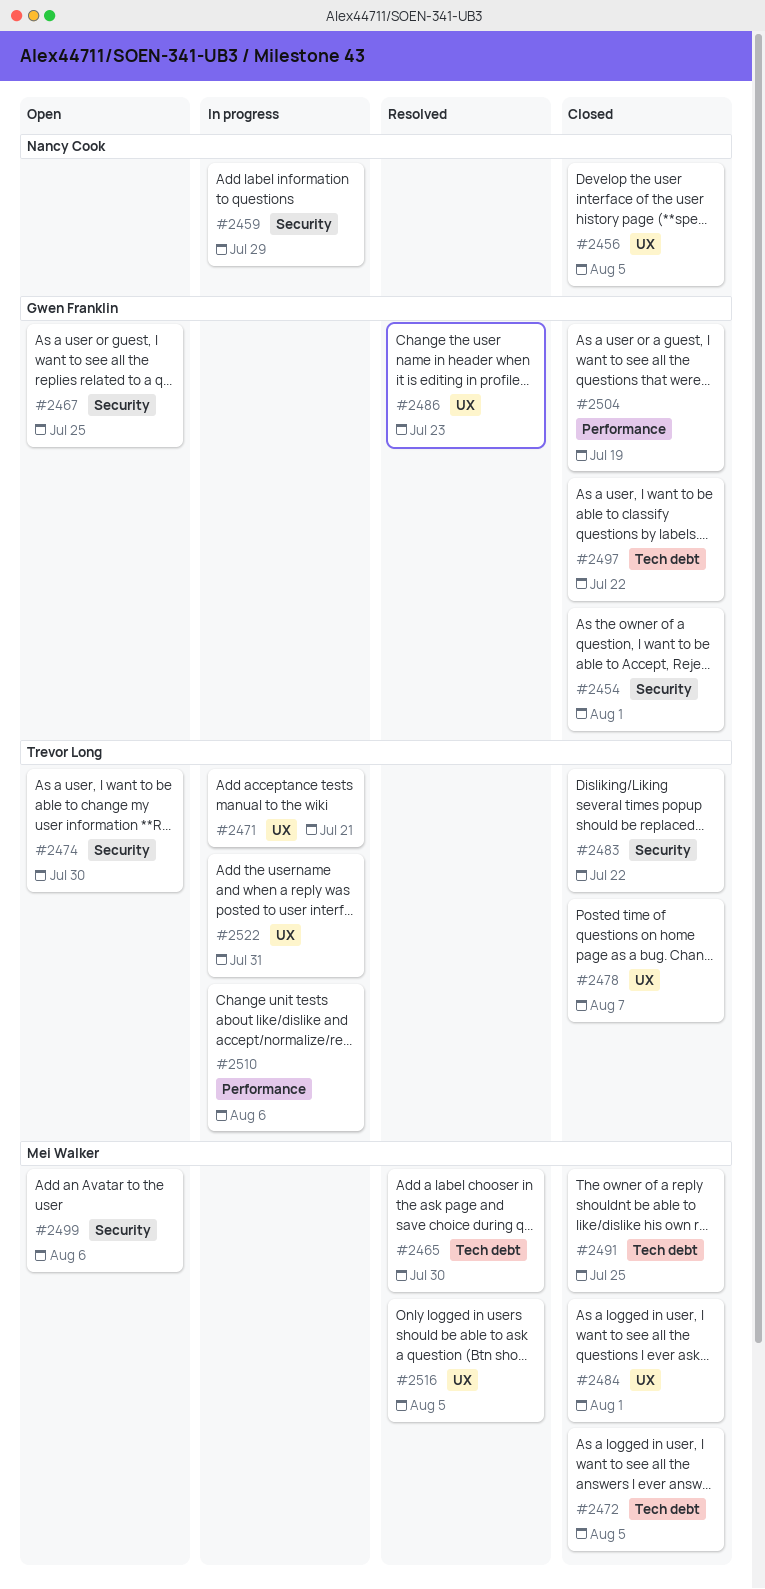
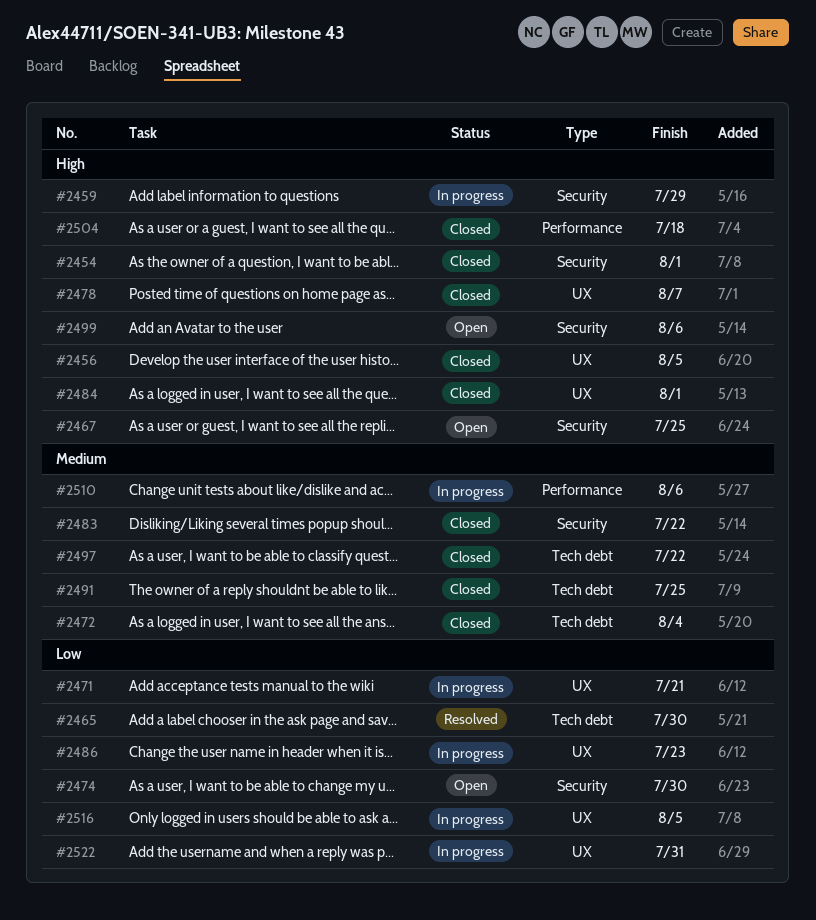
#2472, due: Aug 5 -> Aug 4
#2486, status: Resolved -> In progress
#2504, due: Jul 19 -> Jul 18
#2516, status: Resolved -> In progress

